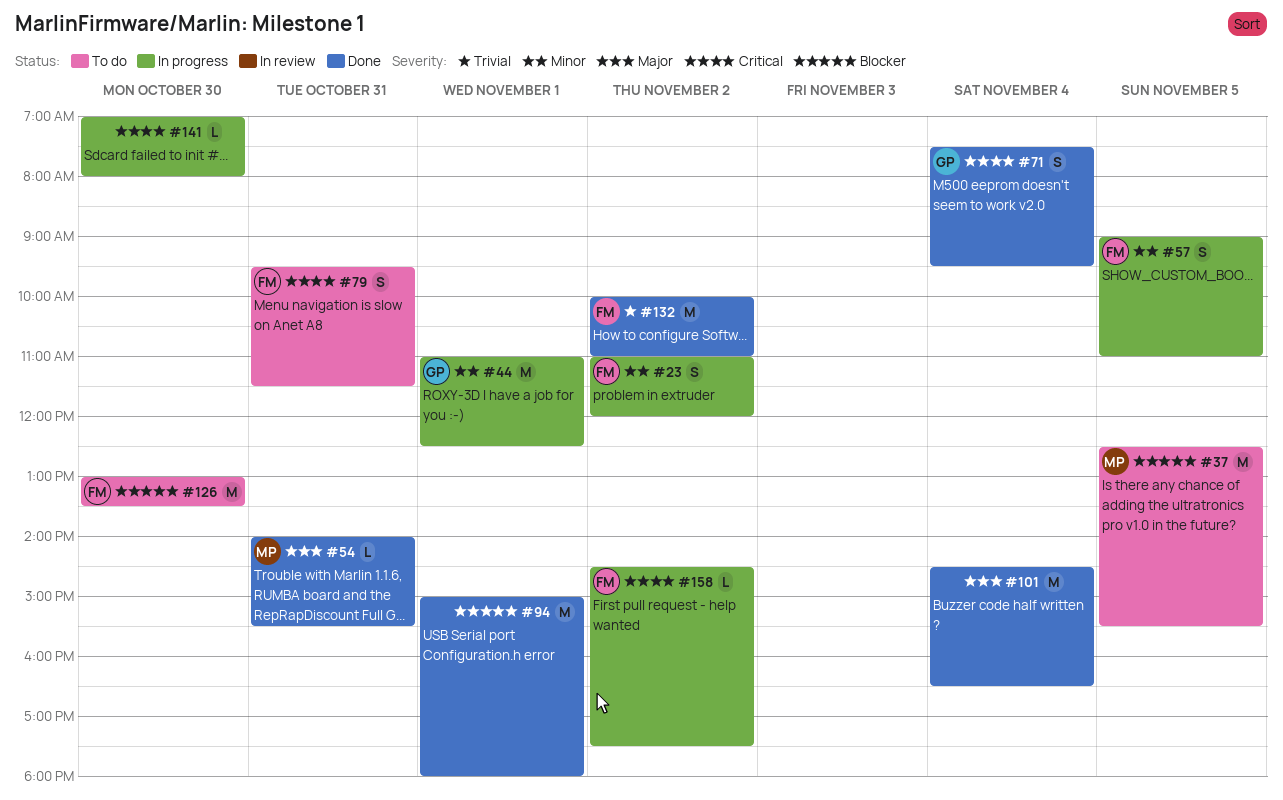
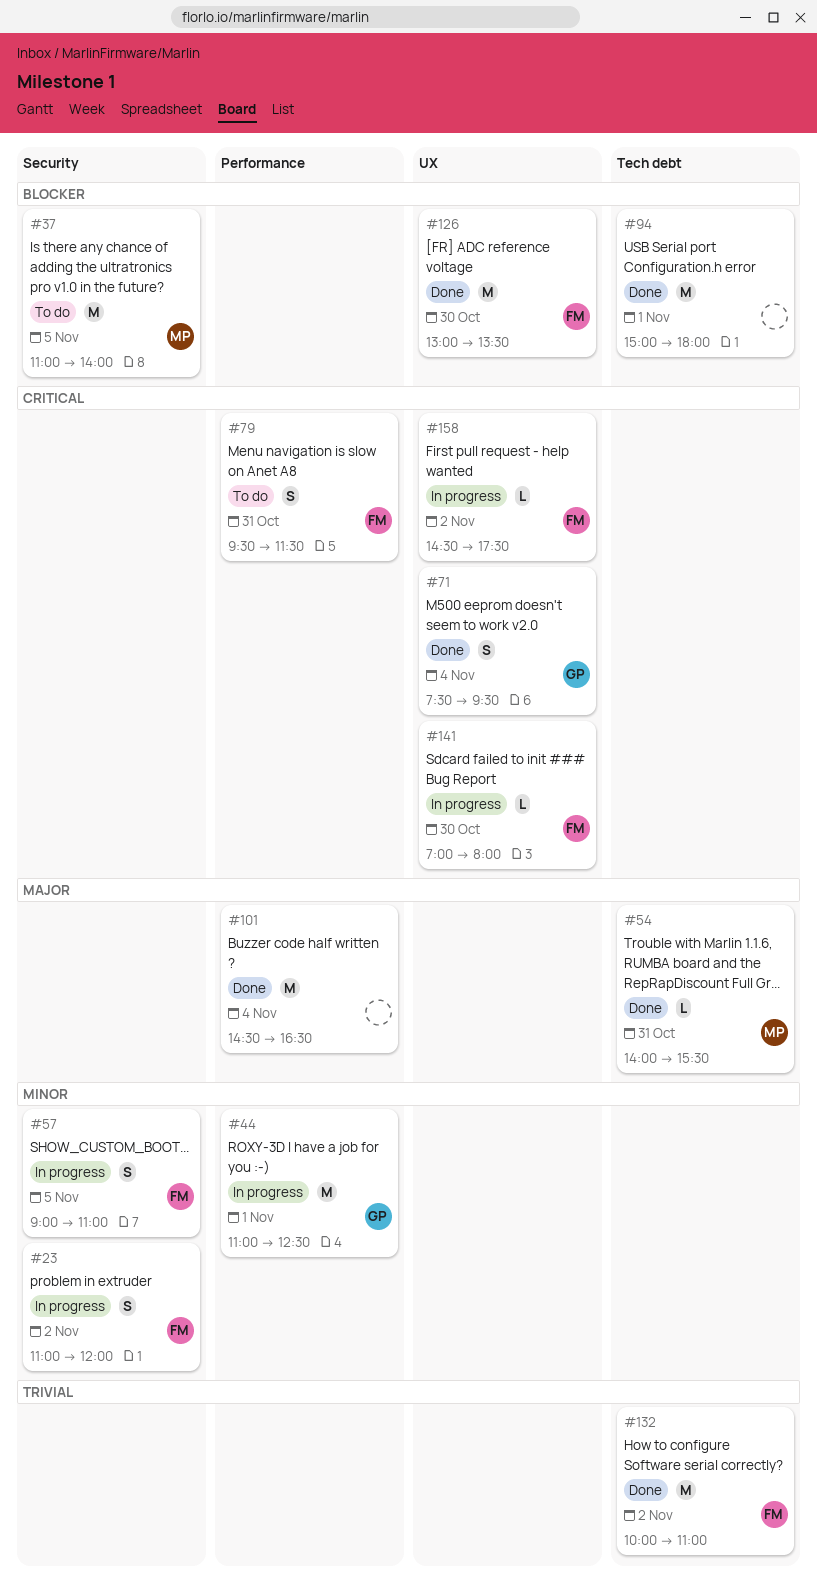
#37, begins: 12:30 -> 11:00
#37, ends: 15:30 -> 14:00
#126, status: To do -> Done
#141, owner: none -> FM

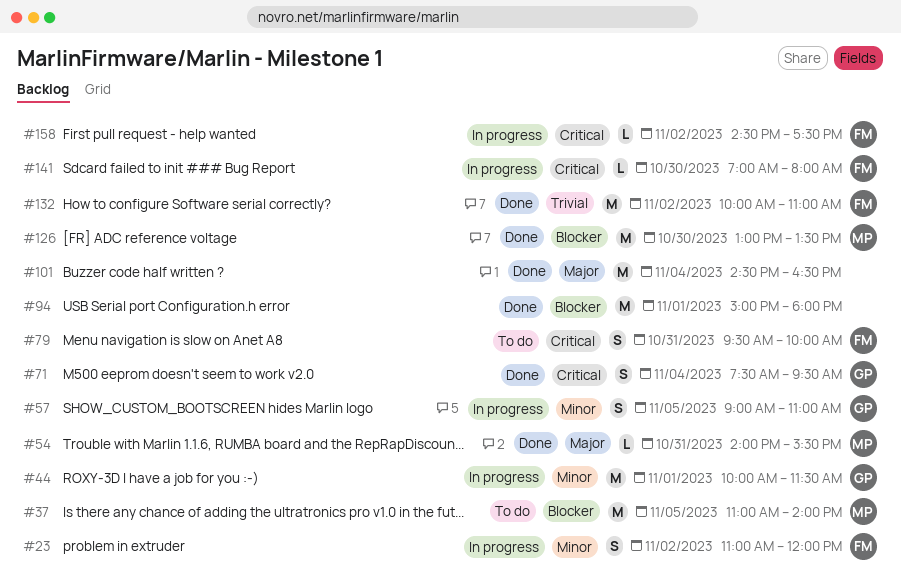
#44, begins: 11:00 -> 10:00
#44, ends: 12:30 -> 11:30
#57, owner: FM -> GP
#79, ends: 11:30 -> 10:00
#126, owner: FM -> MP

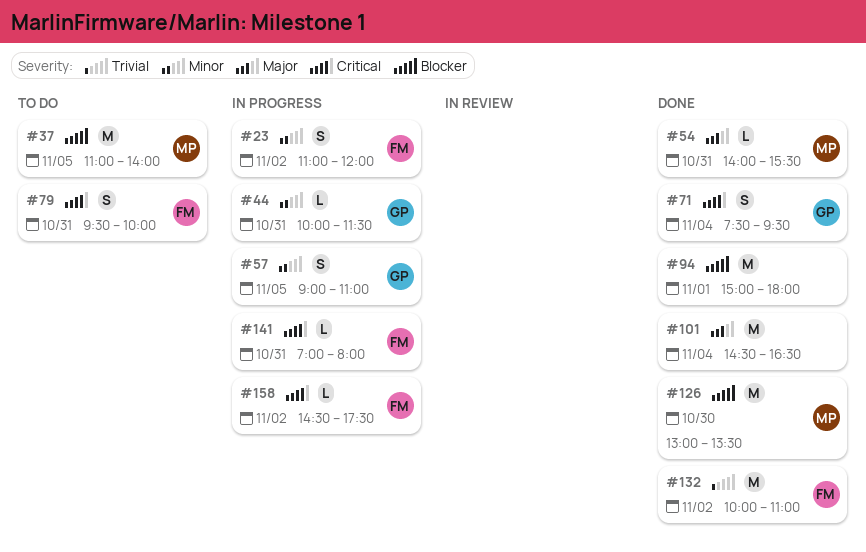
#44, estimate: M -> L
#44, day: Nov 1 -> Oct 31
#141, day: Oct 30 -> Oct 31

